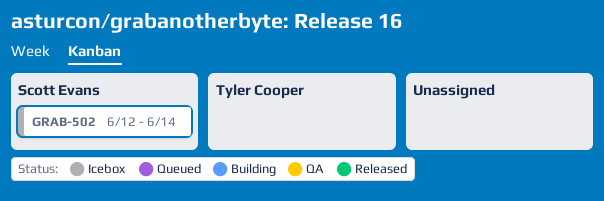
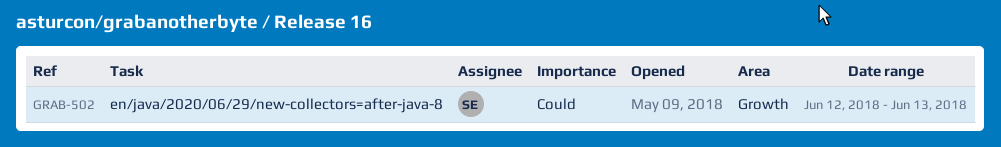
GRAB-502, due: Jun 14 -> Jun 13

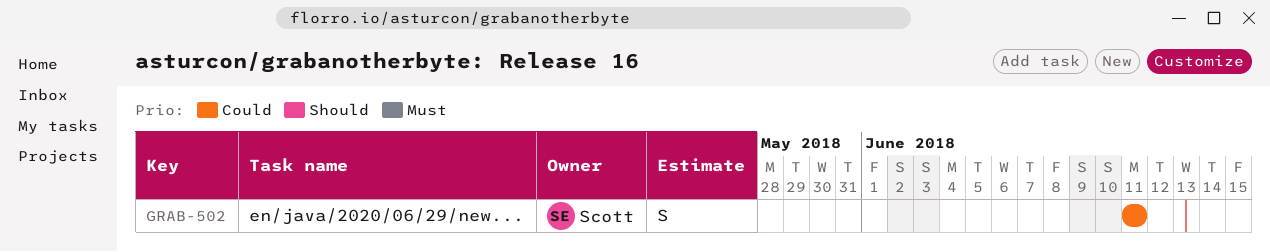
GRAB-502, start: Jun 12 -> Jun 11
GRAB-502, due: Jun 13 -> Jun 11

